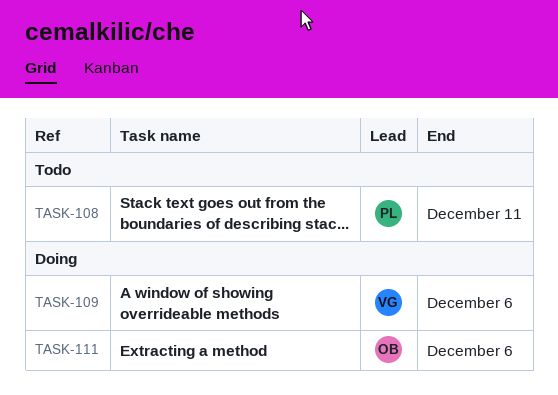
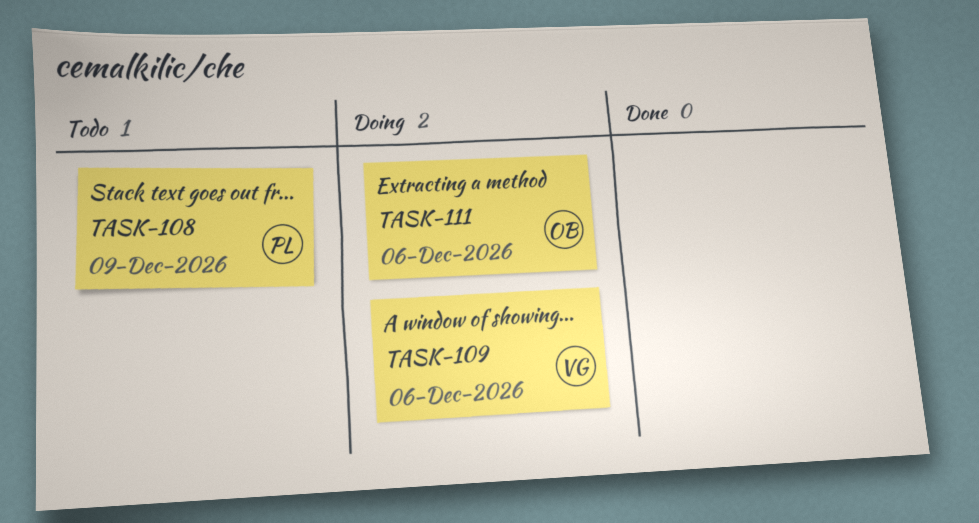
TASK-108, due: Dec 11 -> Dec 9

